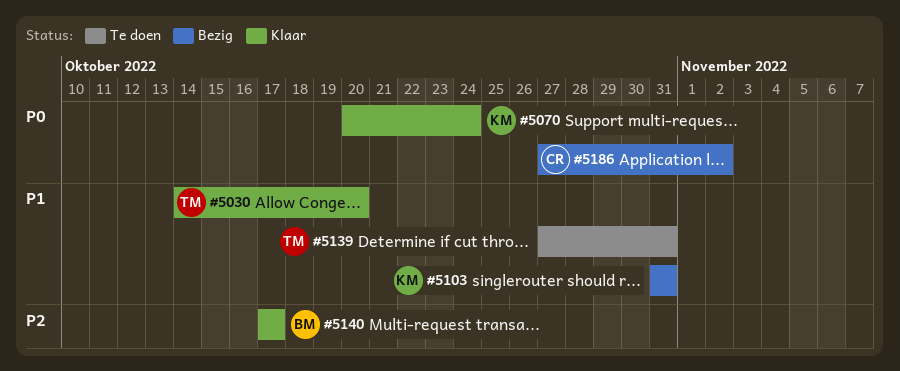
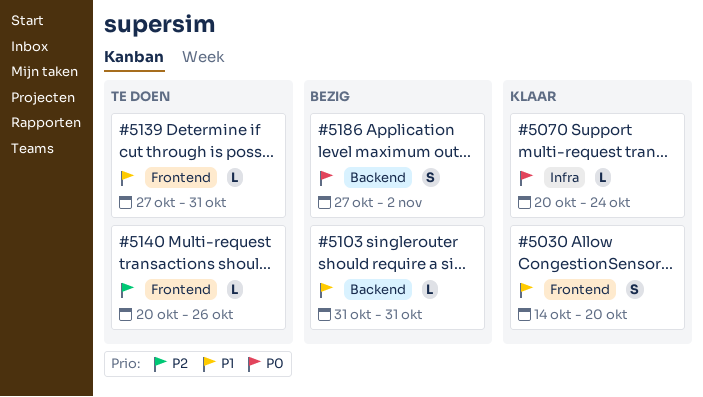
#5140, status: Klaar -> Te doen
#5140, start: Oct 17 -> Oct 20
#5140, due: Oct 17 -> Oct 26

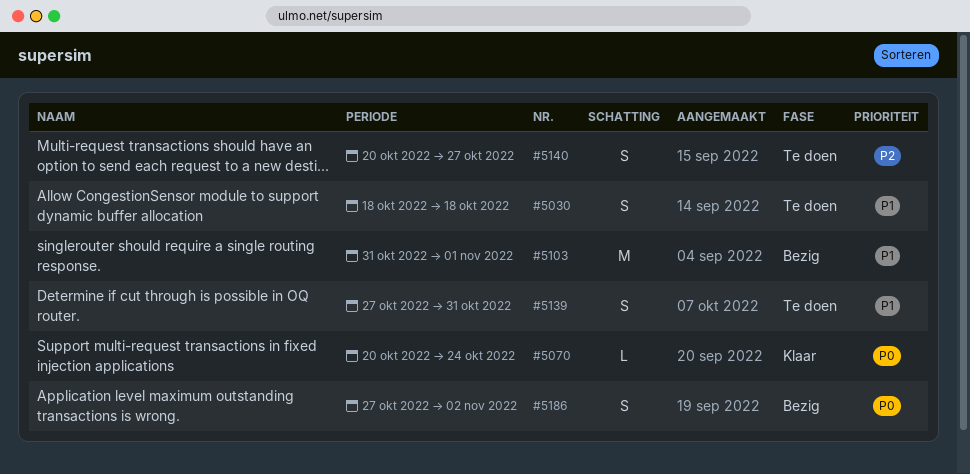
#5030, status: Klaar -> Te doen
#5030, start: Oct 14 -> Oct 18
#5030, due: Oct 20 -> Oct 18
#5103, estimate: L -> M
#5103, due: Oct 31 -> Nov 1
#5139, estimate: L -> S
#5140, estimate: L -> S
#5140, due: Oct 26 -> Oct 27

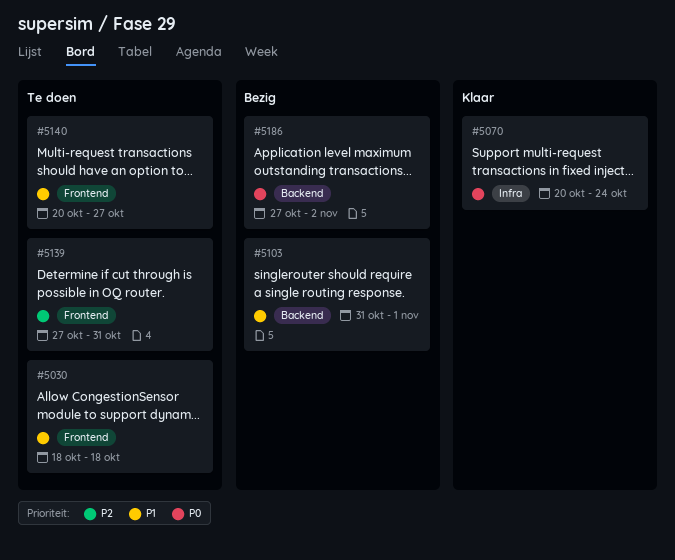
#5139, priority: P1 -> P2
#5140, priority: P2 -> P1

